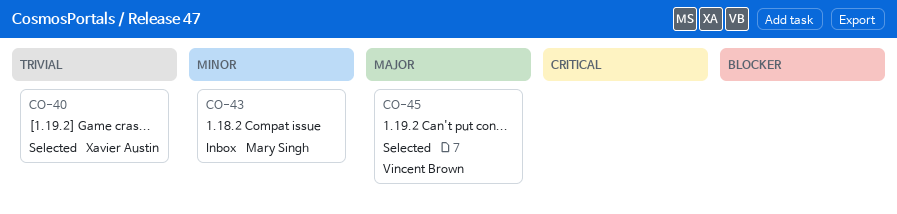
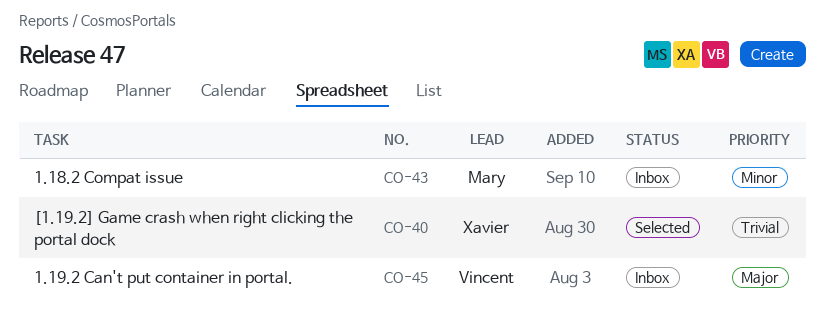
CO-45, status: Selected -> Inbox

